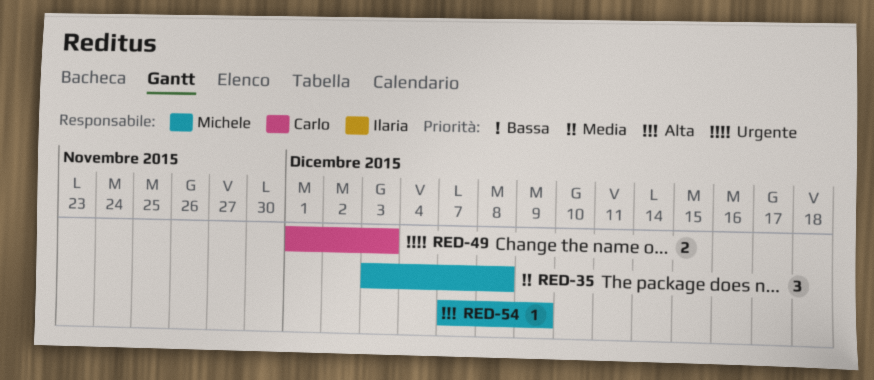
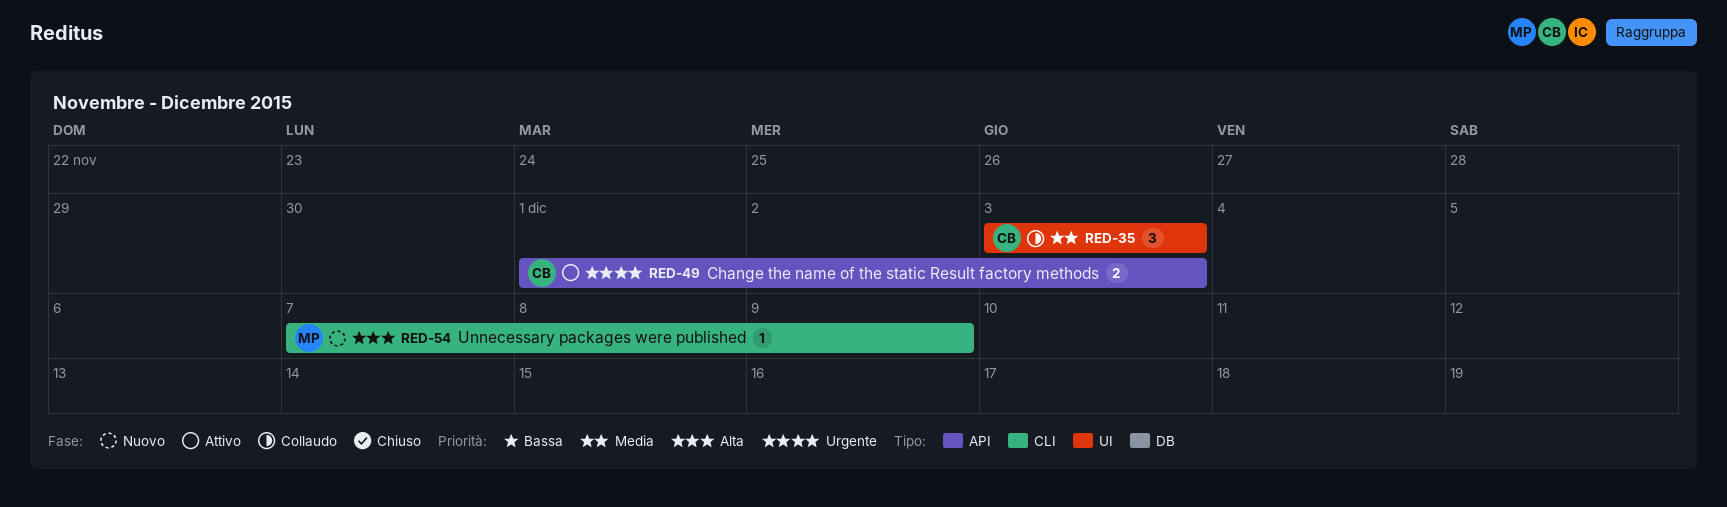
RED-35, owner: Michele -> Carlo
RED-35, due: Dec 8 -> Dec 3

